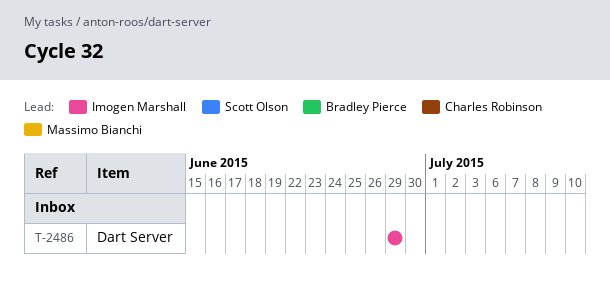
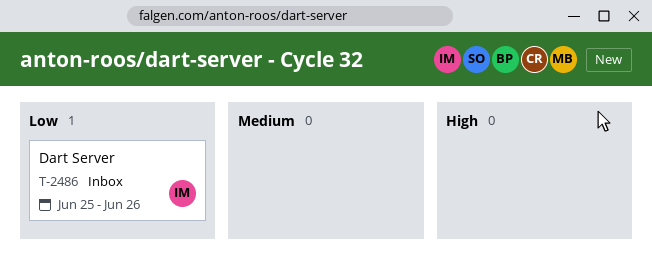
T-2486, start: Jun 29 -> Jun 25
T-2486, due: Jun 29 -> Jun 26

